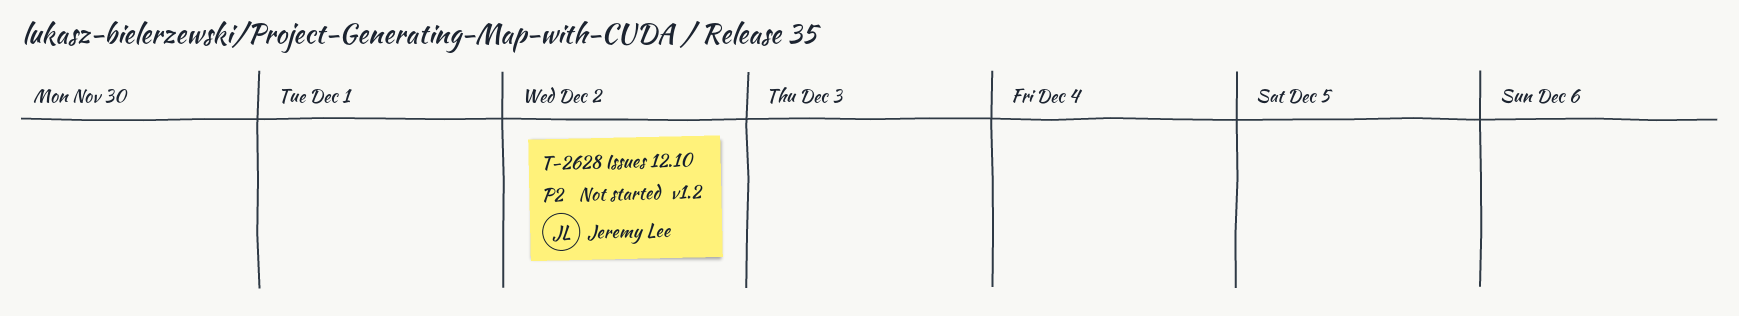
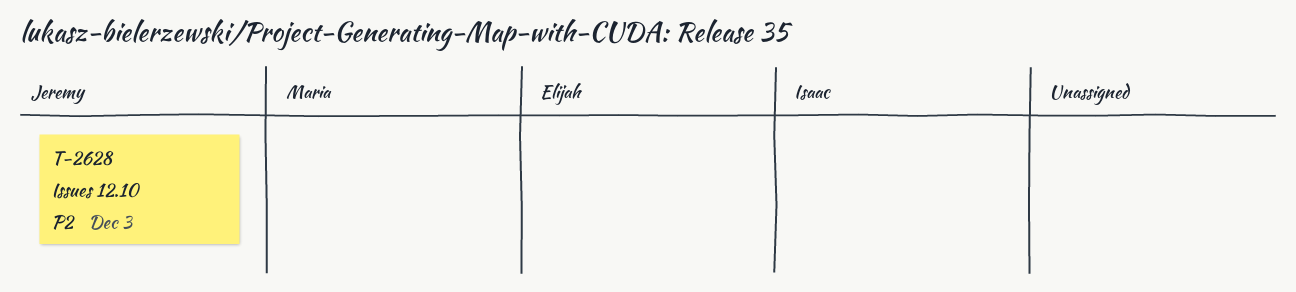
T-2628, due: Dec 2 -> Dec 3

